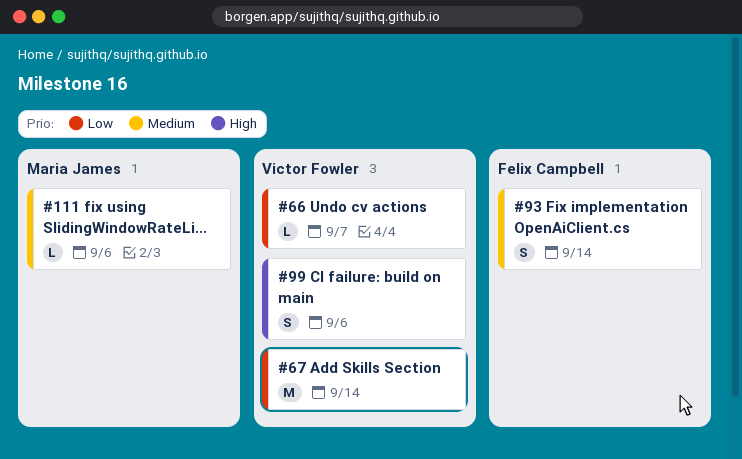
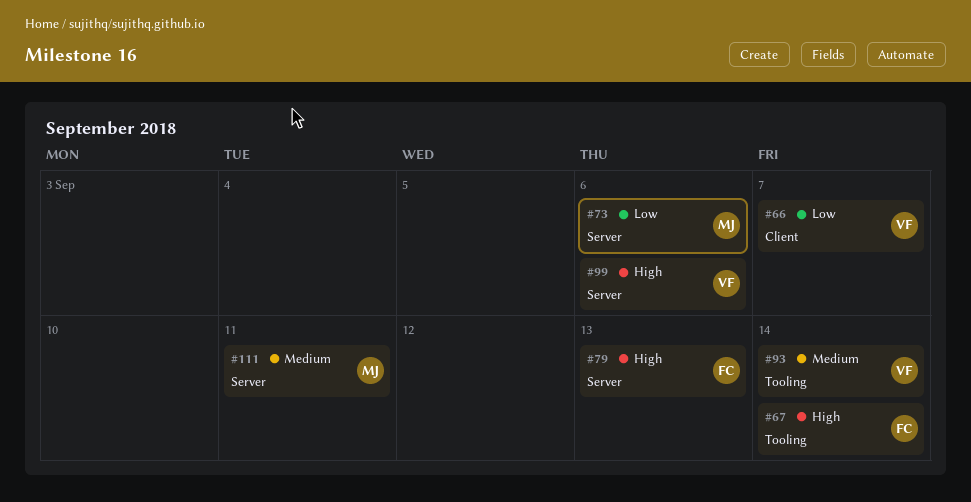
#67, owner: Victor Fowler -> Felix Campbell
#67, priority: Low -> High
#73: none -> present
#79: none -> present
#93, owner: Felix Campbell -> Victor Fowler
#111, due: Sep 6 -> Sep 11

